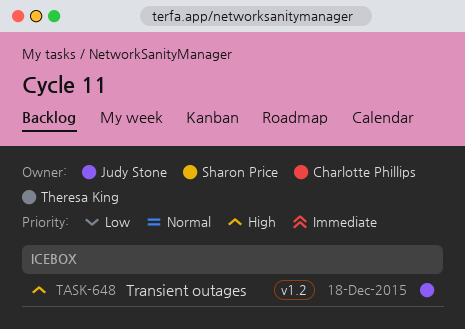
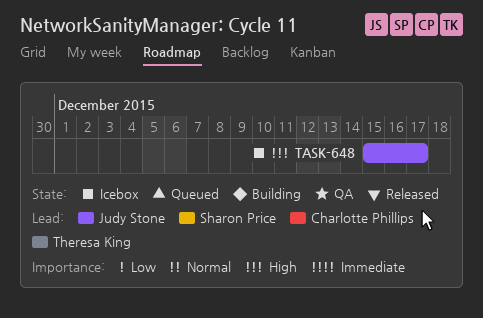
TASK-648, due: Dec 18 -> Dec 17

